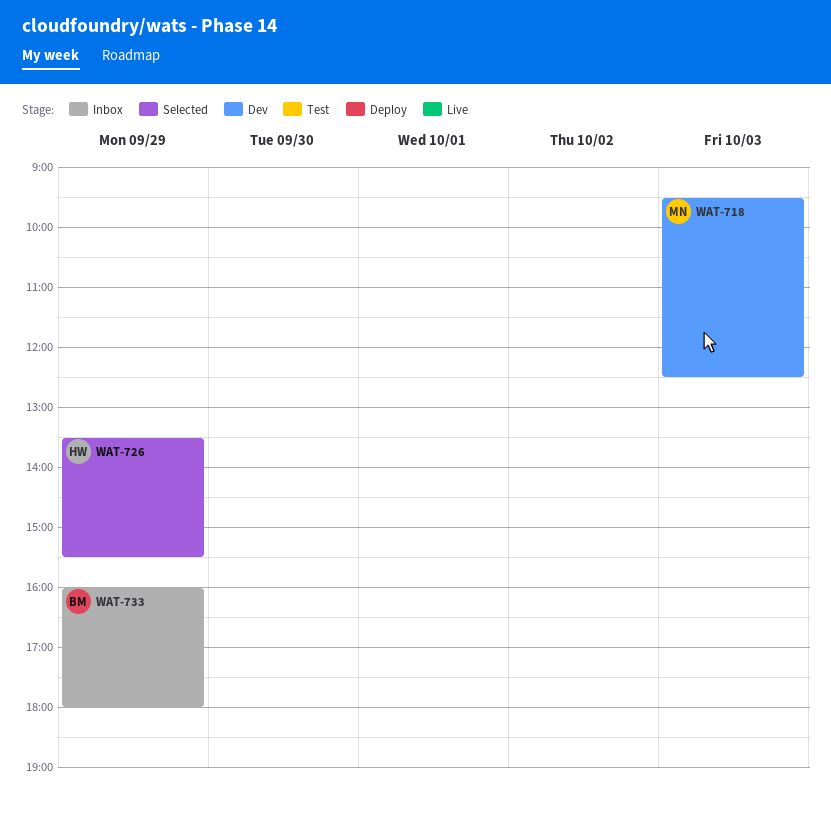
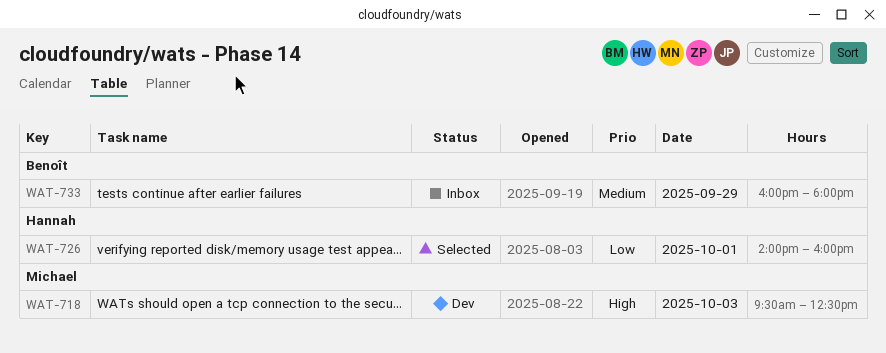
WAT-726, day: Sep 29 -> Oct 1
WAT-726, begins: 13:30 -> 14:00
WAT-726, ends: 15:30 -> 16:00

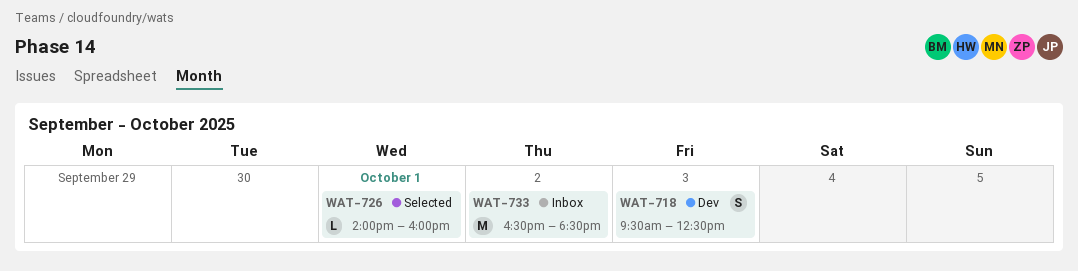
WAT-733, day: Sep 29 -> Oct 2
WAT-733, begins: 16:00 -> 16:30
WAT-733, ends: 18:00 -> 18:30

